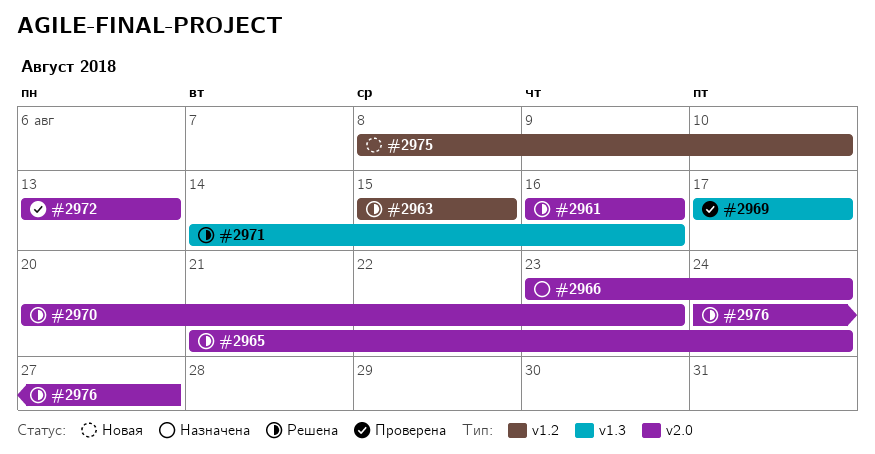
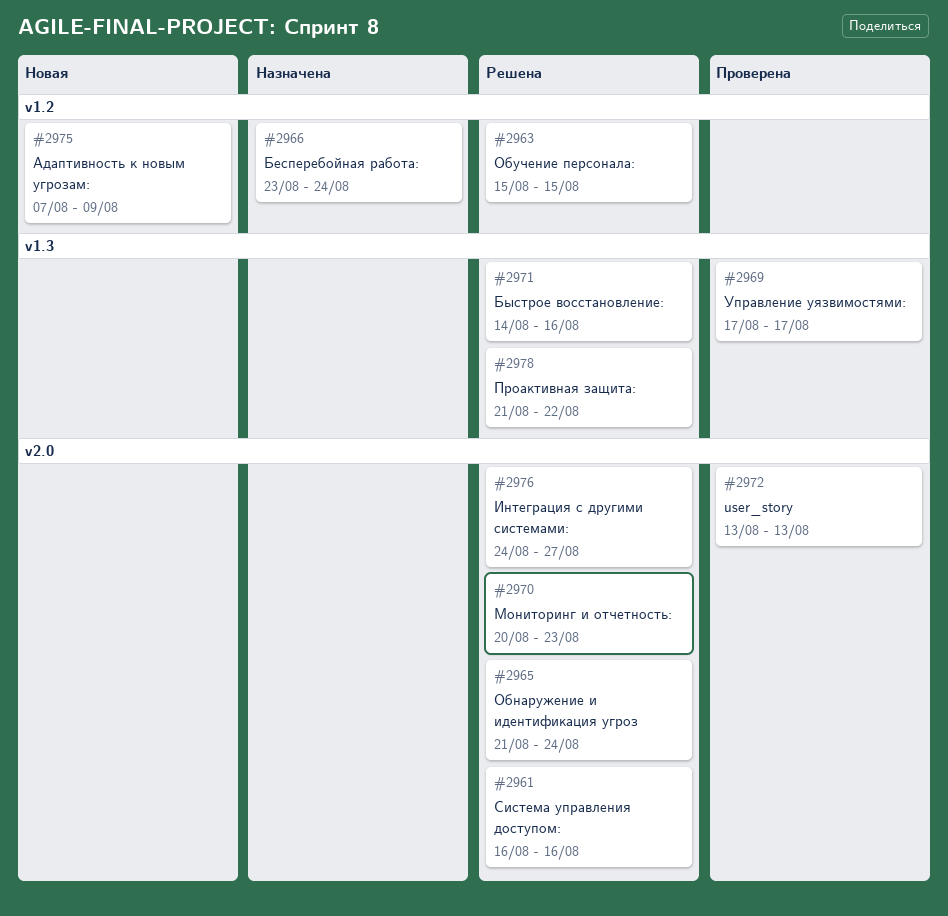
#2966, label: v2.0 -> v1.2
#2975, start: Aug 8 -> Aug 7
#2975, due: Aug 10 -> Aug 9
#2978: none -> present

